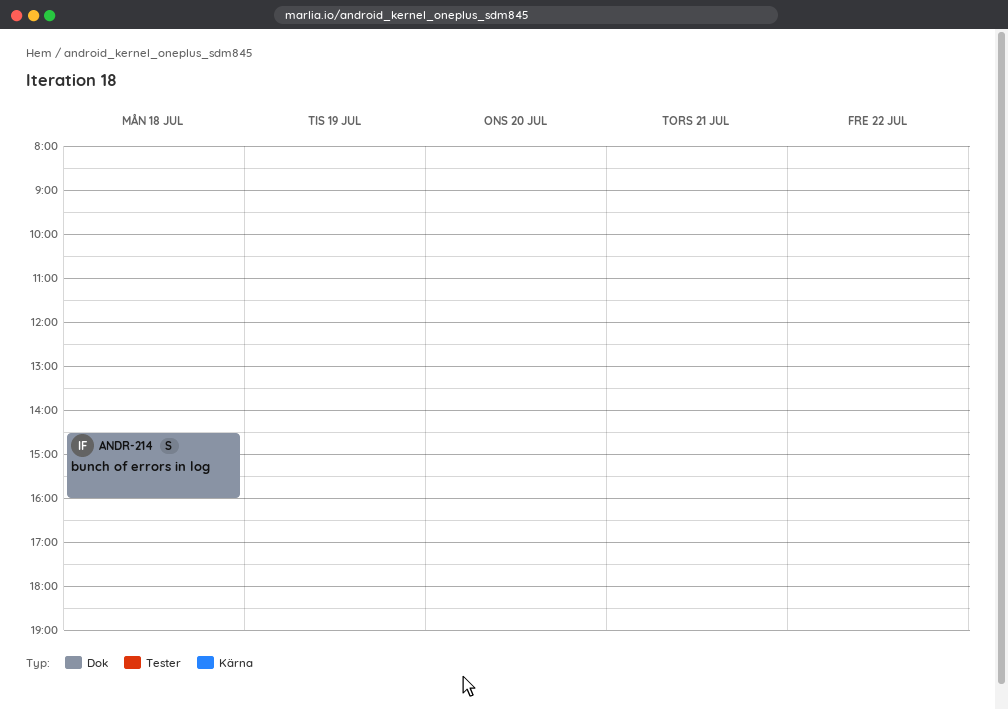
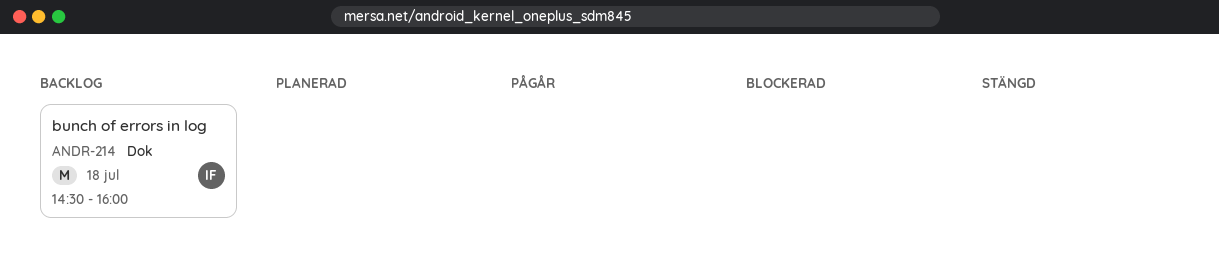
ANDR-214, estimate: S -> M

